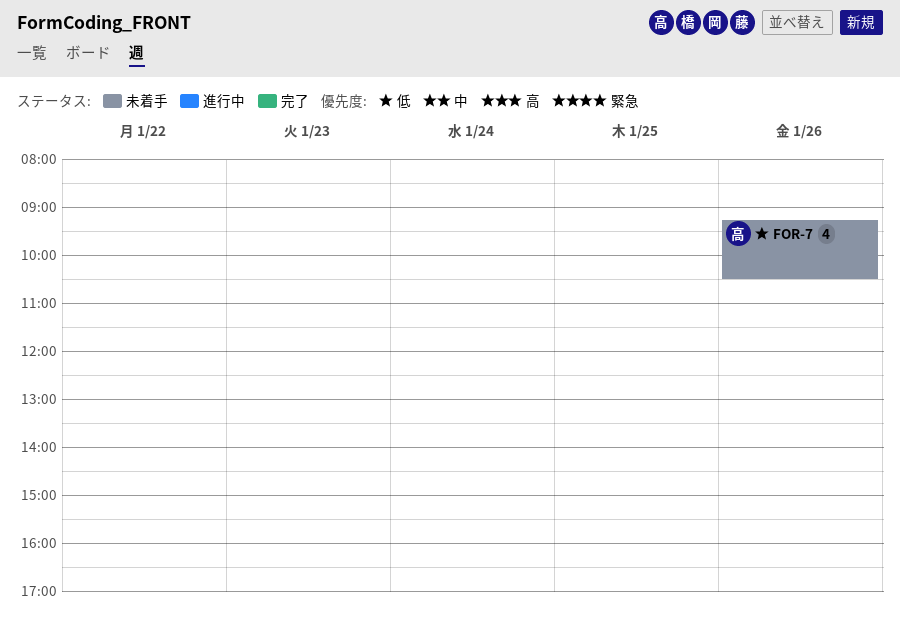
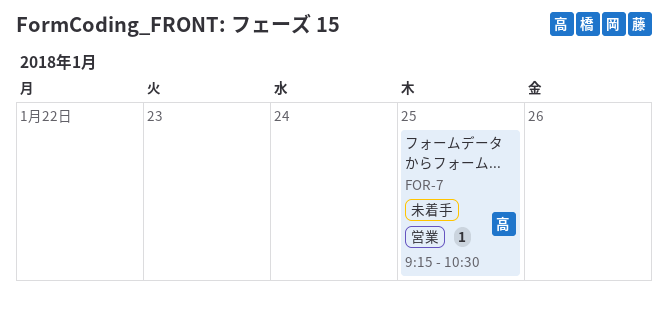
FOR-7, estimate: 4 -> 1
FOR-7, day: Jan 26 -> Jan 25

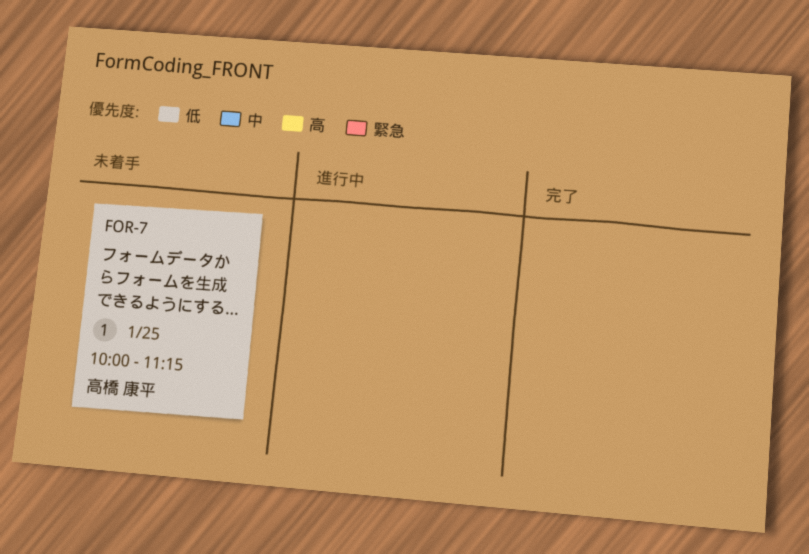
FOR-7, begins: 09:15 -> 10:00
FOR-7, ends: 10:30 -> 11:15

